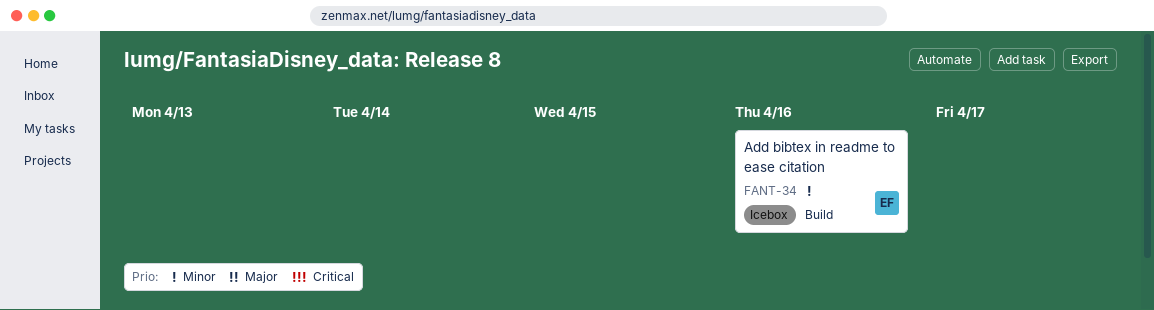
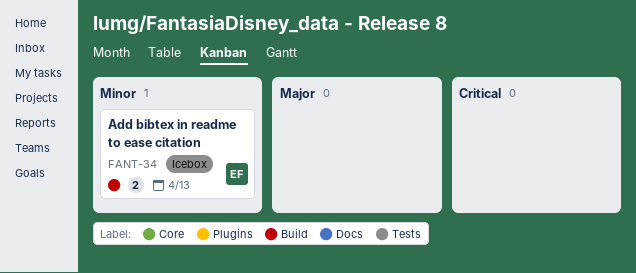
FANT-34, due: Apr 16 -> Apr 13

